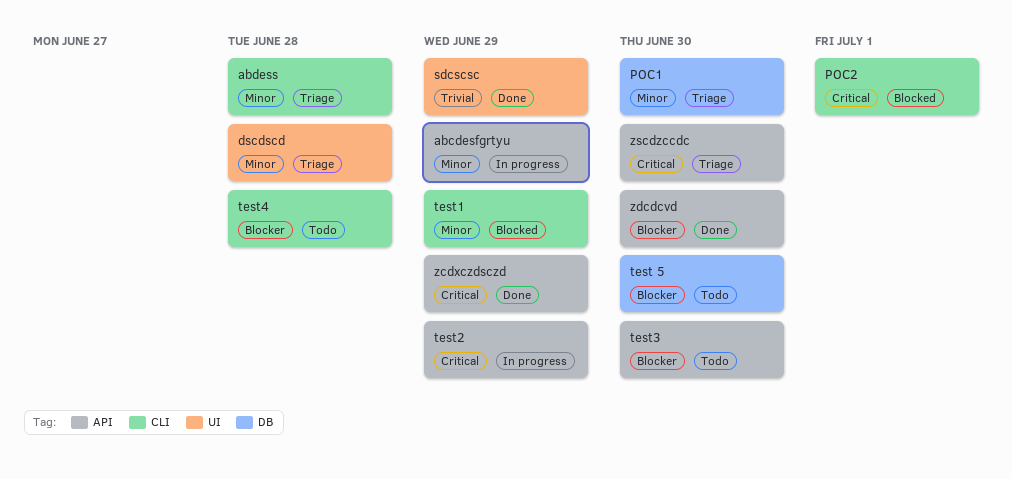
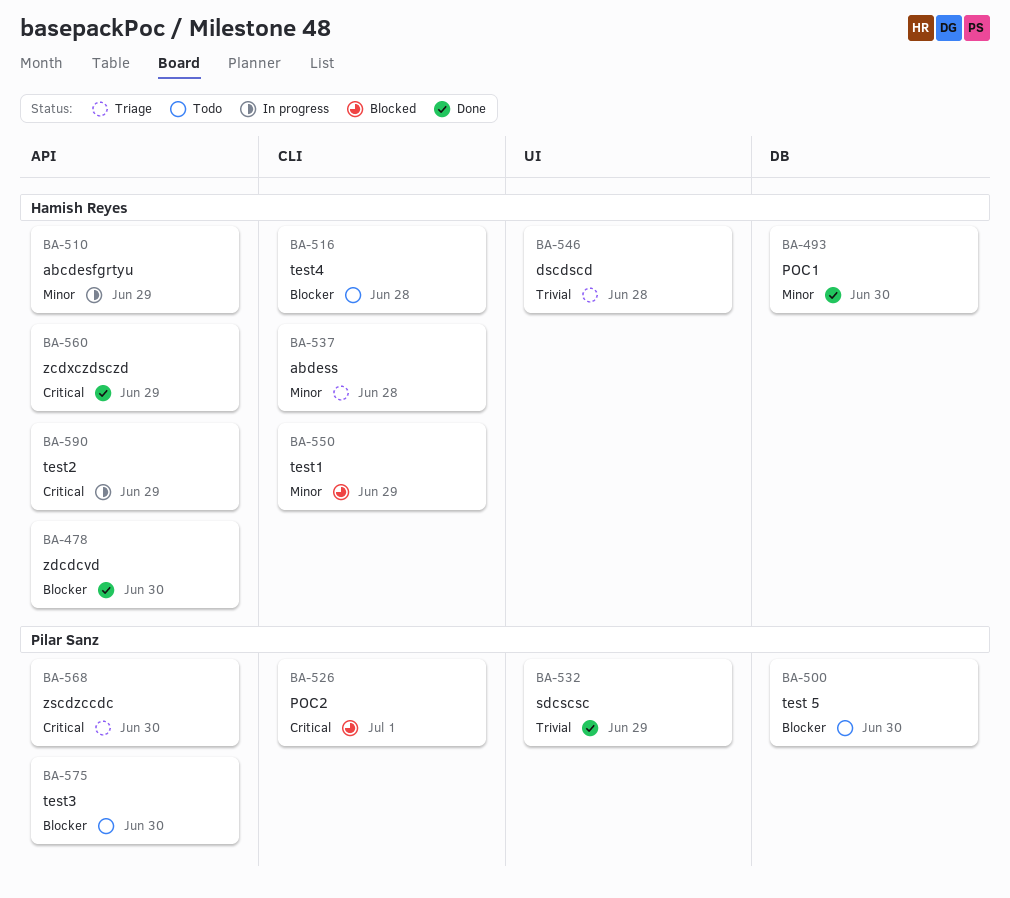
dscdscd, priority: Minor -> Trivial
POC1, status: Triage -> Done

